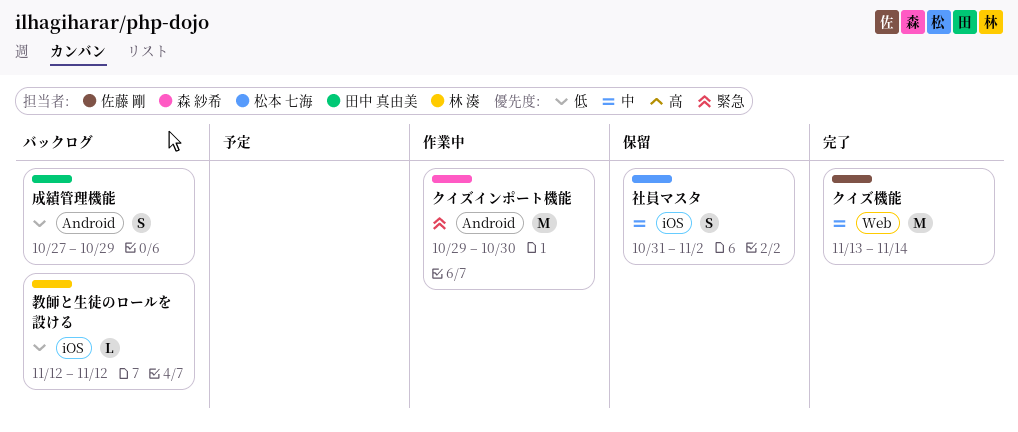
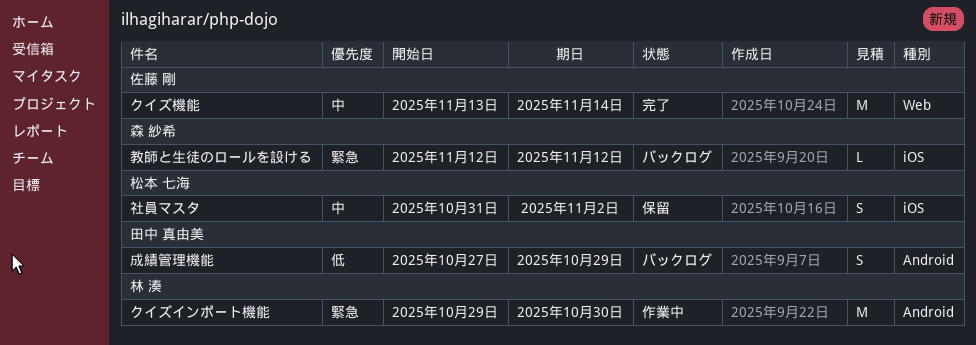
クイズインポート機能, owner: 森 紗希 -> 林 湊
教師と生徒のロールを設ける, owner: 林 湊 -> 森 紗希
教師と生徒のロールを設ける, priority: 低 -> 緊急

